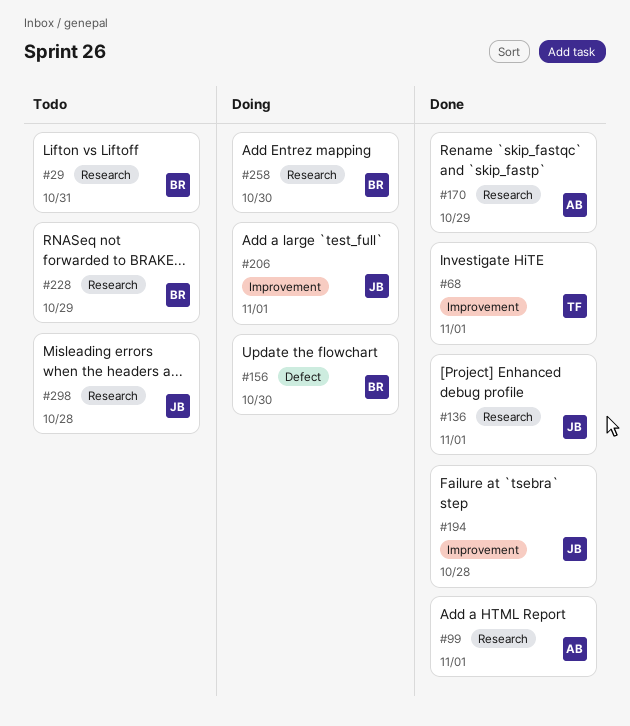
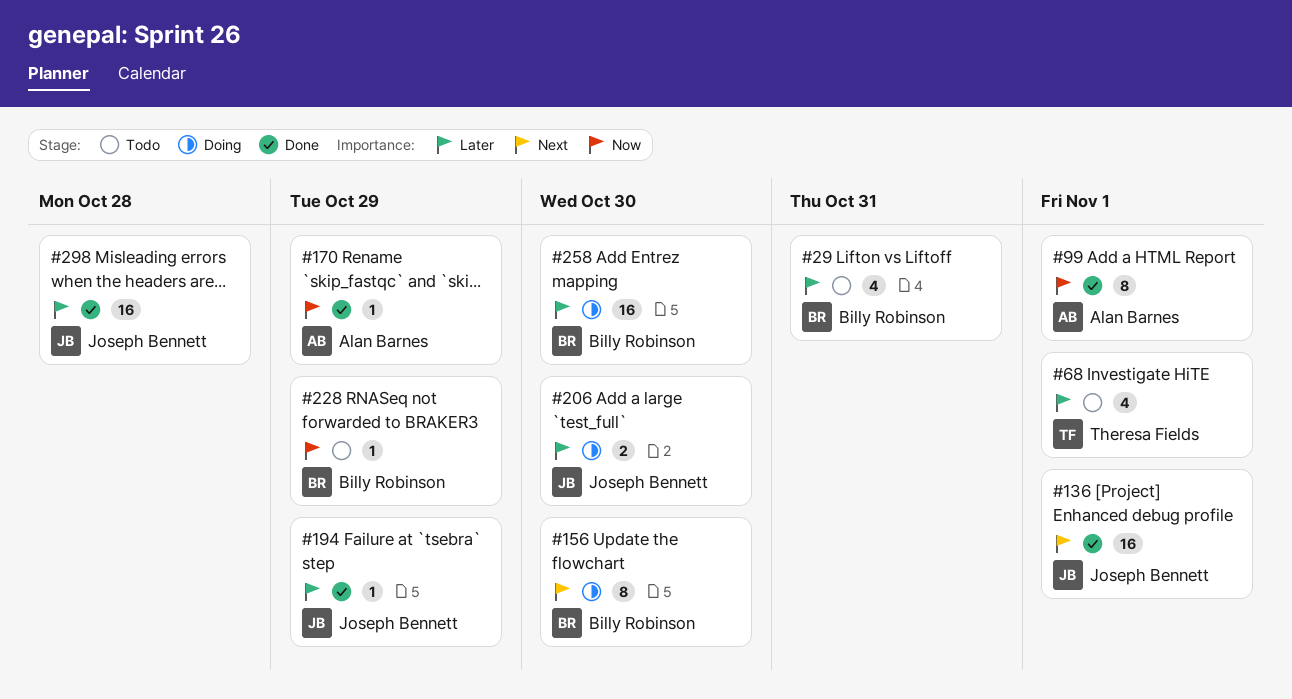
#68, status: Done -> Todo
#194, due: Oct 28 -> Oct 29
#206, due: Nov 1 -> Oct 30
#298, status: Todo -> Done

